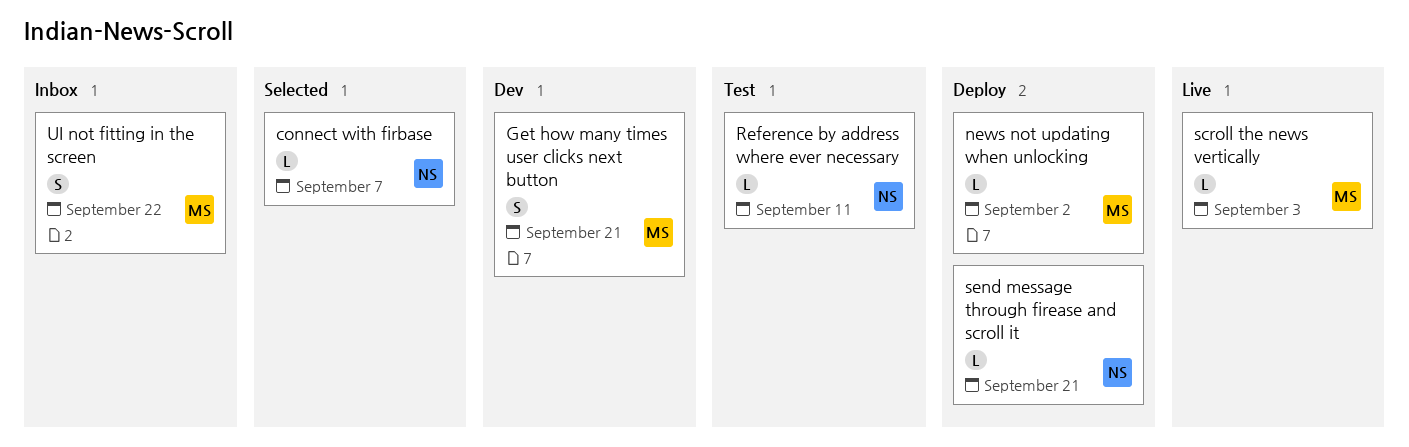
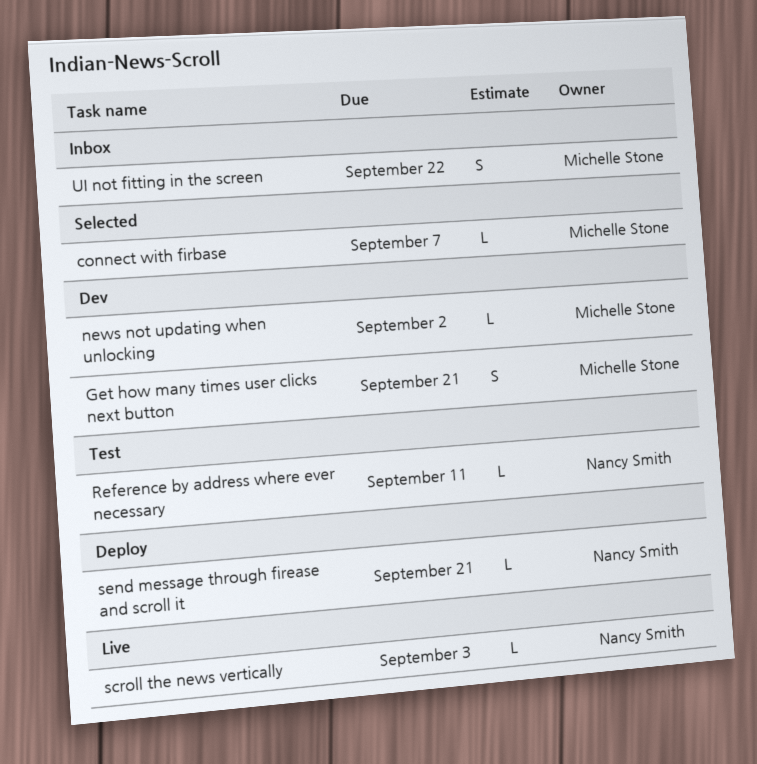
connect with firbase, owner: Nancy Smith -> Michelle Stone
news not updating when unlocking, status: Deploy -> Dev
scroll the news vertically, owner: Michelle Stone -> Nancy Smith

